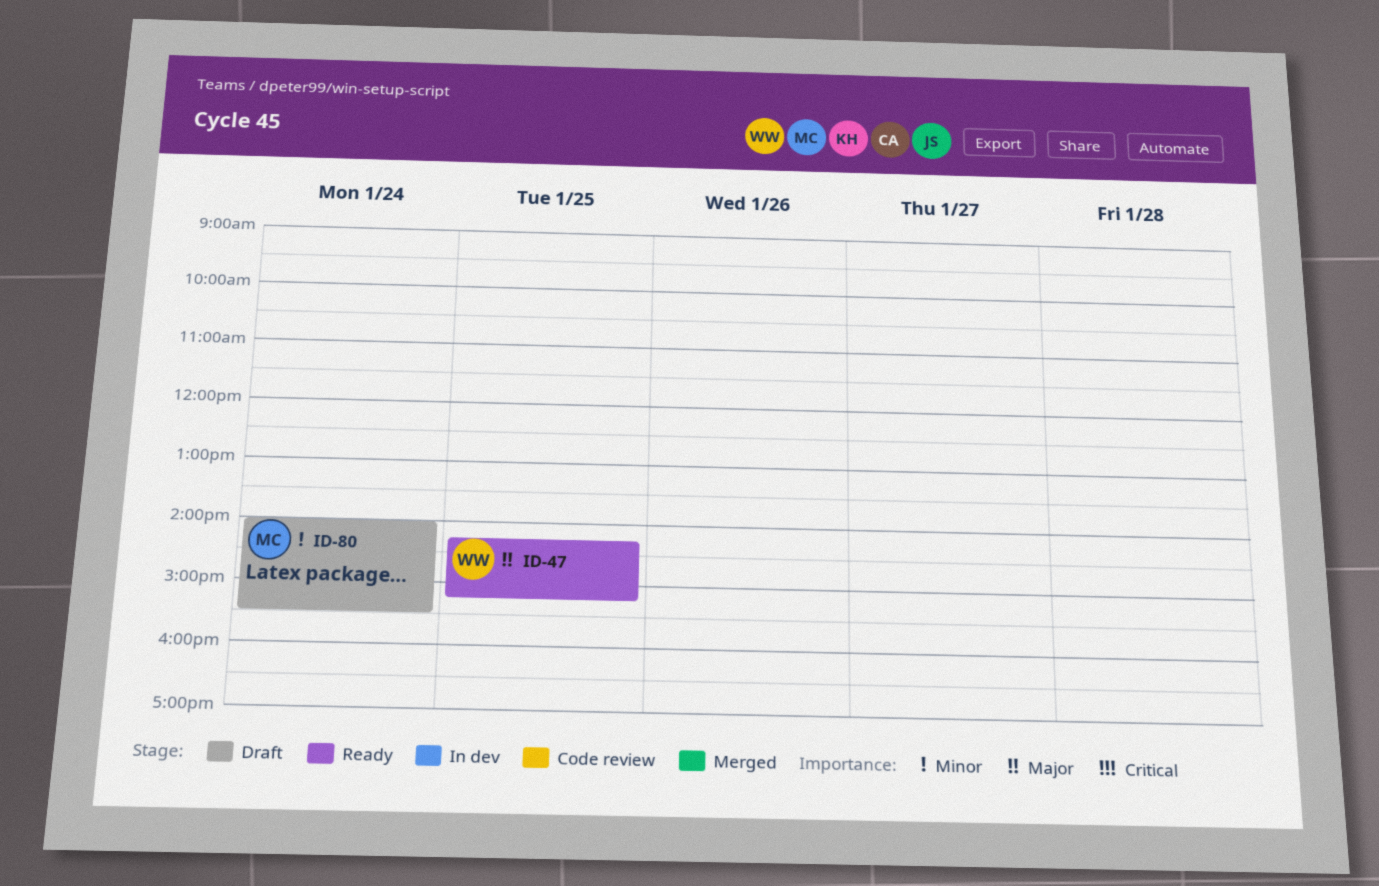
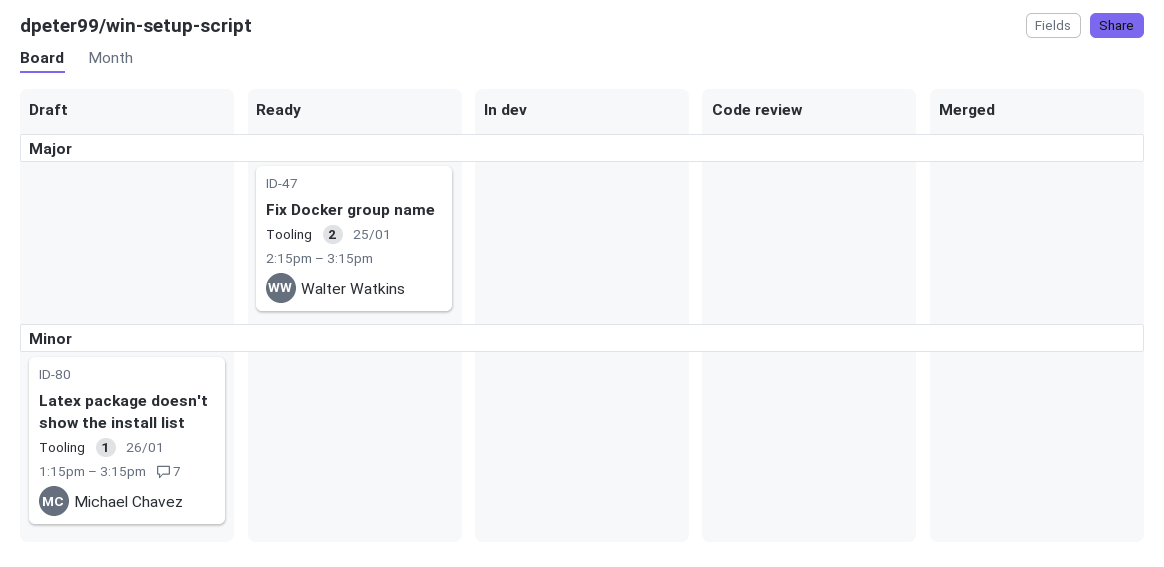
ID-80, day: Jan 24 -> Jan 26
ID-80, begins: 14:00 -> 13:15
ID-80, ends: 15:30 -> 15:15

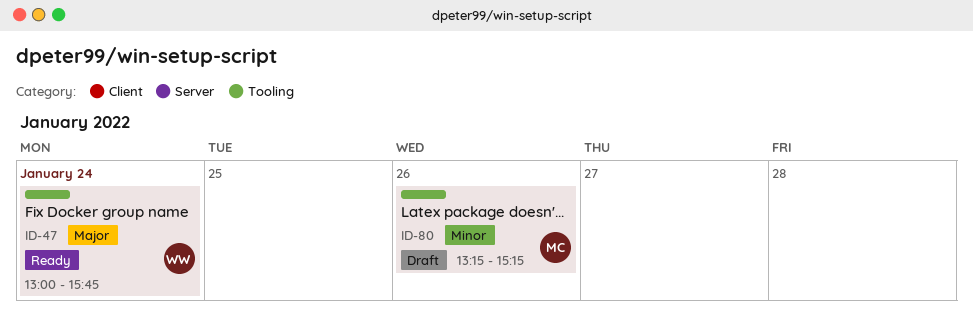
ID-47, day: Jan 25 -> Jan 24
ID-47, begins: 14:15 -> 13:00
ID-47, ends: 15:15 -> 15:45

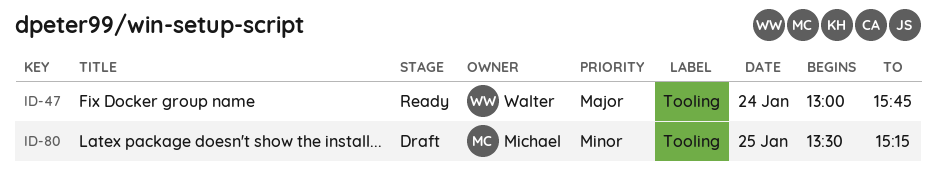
ID-80, day: Jan 26 -> Jan 25
ID-80, begins: 13:15 -> 13:30

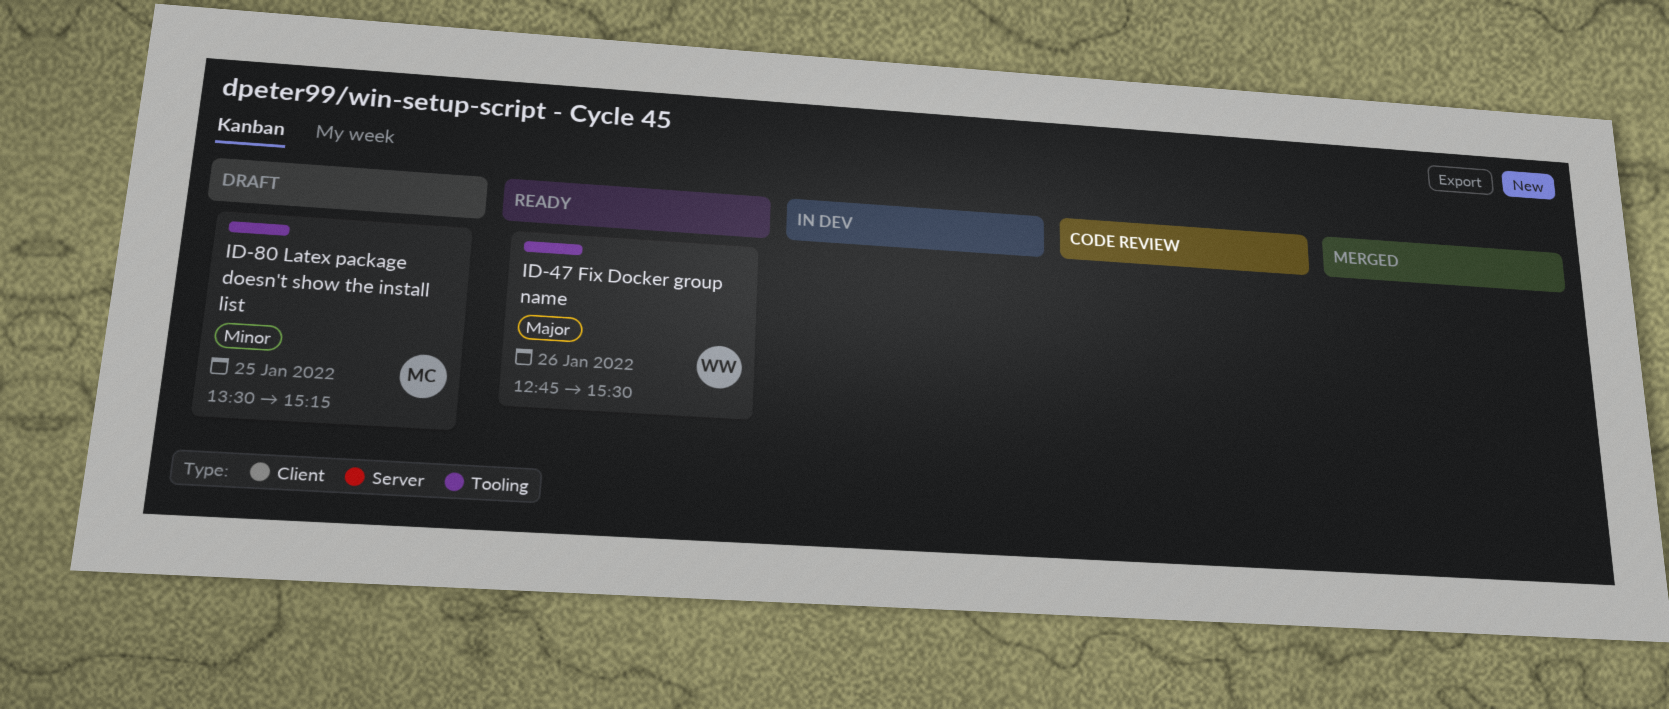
ID-47, day: Jan 24 -> Jan 26
ID-47, begins: 13:00 -> 12:45
ID-47, ends: 15:45 -> 15:30

